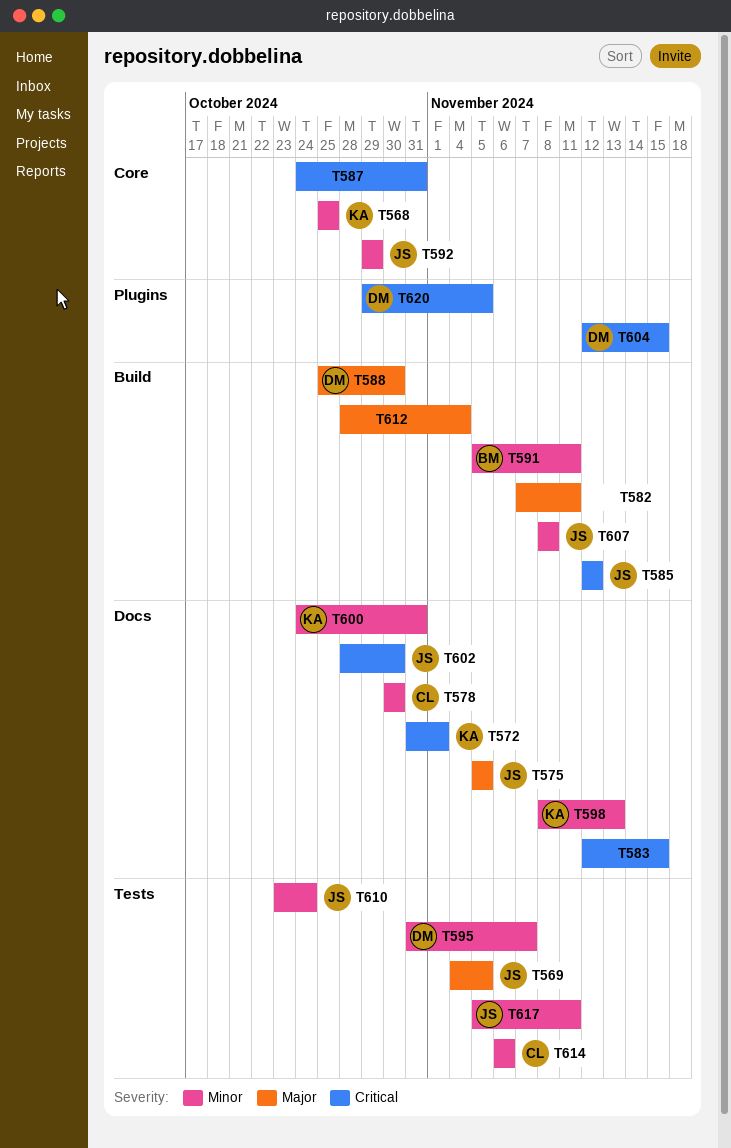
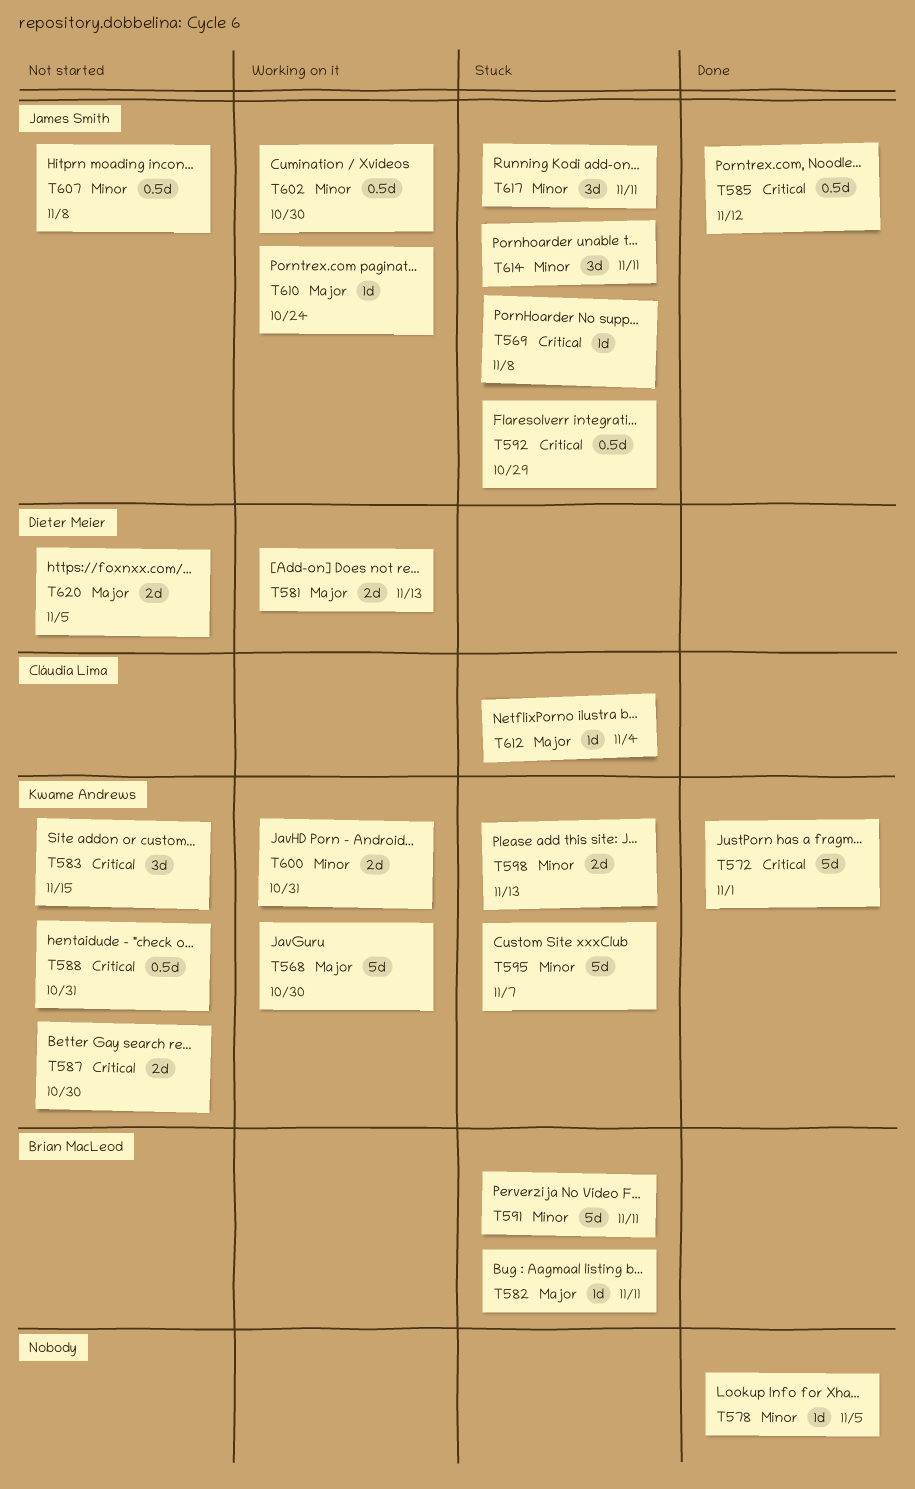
T568, priority: Minor -> Major
T568, due: Oct 25 -> Oct 30
T569, priority: Major -> Critical
T569, due: Nov 5 -> Nov 8
T575: present -> none
T578, owner: Cláudia Lima -> none
T578, due: Oct 30 -> Nov 5
T581: none -> present
T582, owner: none -> Brian MacLeod
T583, owner: none -> Kwame Andrews
T587, owner: none -> Kwame Andrews
T587, due: Oct 31 -> Oct 30
T588, owner: Dieter Meier -> Kwame Andrews
T588, priority: Major -> Critical
T588, due: Oct 30 -> Oct 31
T592, priority: Minor -> Critical
T595, owner: Dieter Meier -> Kwame Andrews
T602, priority: Critical -> Minor
T604: present -> none
T610, priority: Minor -> Major
T612, owner: none -> Cláudia Lima
T614, owner: Cláudia Lima -> James Smith
T614, due: Nov 6 -> Nov 11
T620, priority: Critical -> Major

